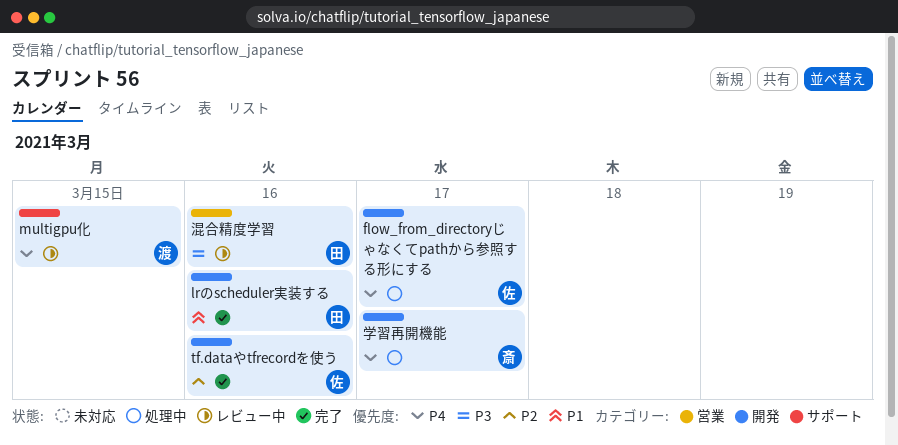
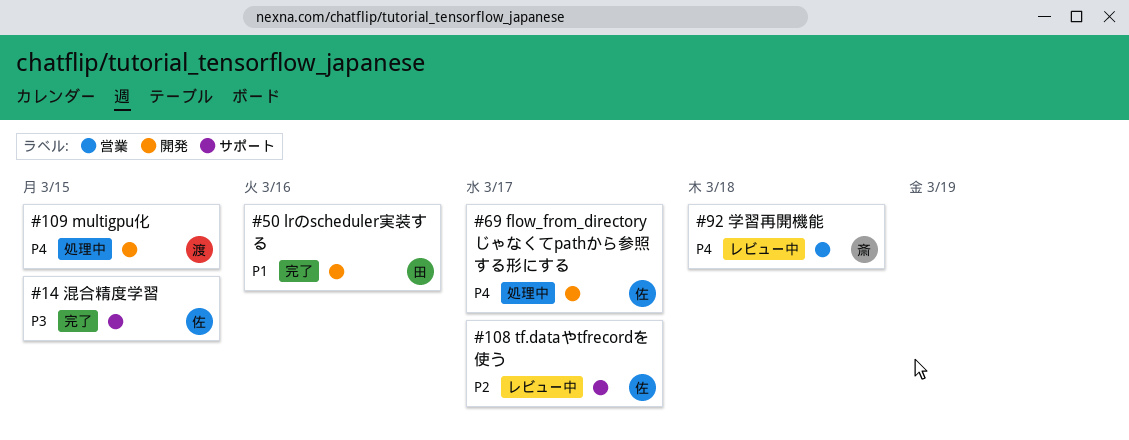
multigpu化, status: レビュー中 -> 処理中
multigpu化, label: サポート -> 開発
tf.dataやtfrecordを使う, status: 完了 -> レビュー中
tf.dataやtfrecordを使う, label: 開発 -> サポート
tf.dataやtfrecordを使う, due: Mar 16 -> Mar 17
学習再開機能, status: 処理中 -> レビュー中
学習再開機能, label: 開発 -> 営業
学習再開機能, due: Mar 17 -> Mar 18
混合精度学習, status: レビュー中 -> 完了
混合精度学習, owner: 田 -> 佐
混合精度学習, label: 営業 -> サポート
混合精度学習, due: Mar 16 -> Mar 15

